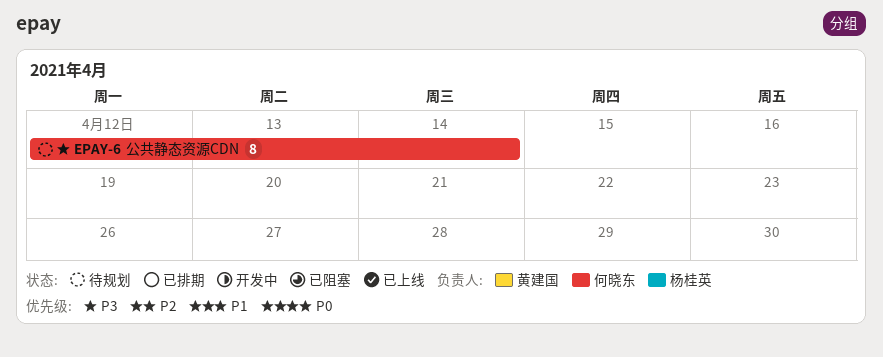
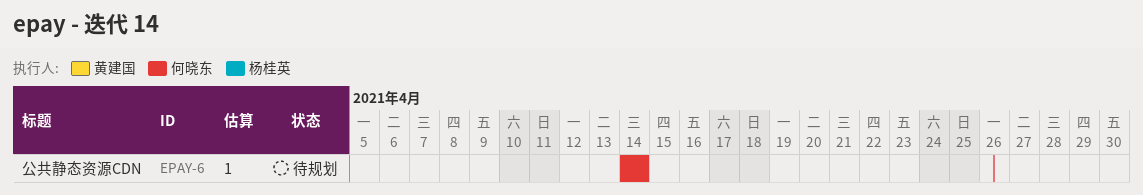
EPAY-6, estimate: 8 -> 1
EPAY-6, start: Apr 12 -> Apr 14

